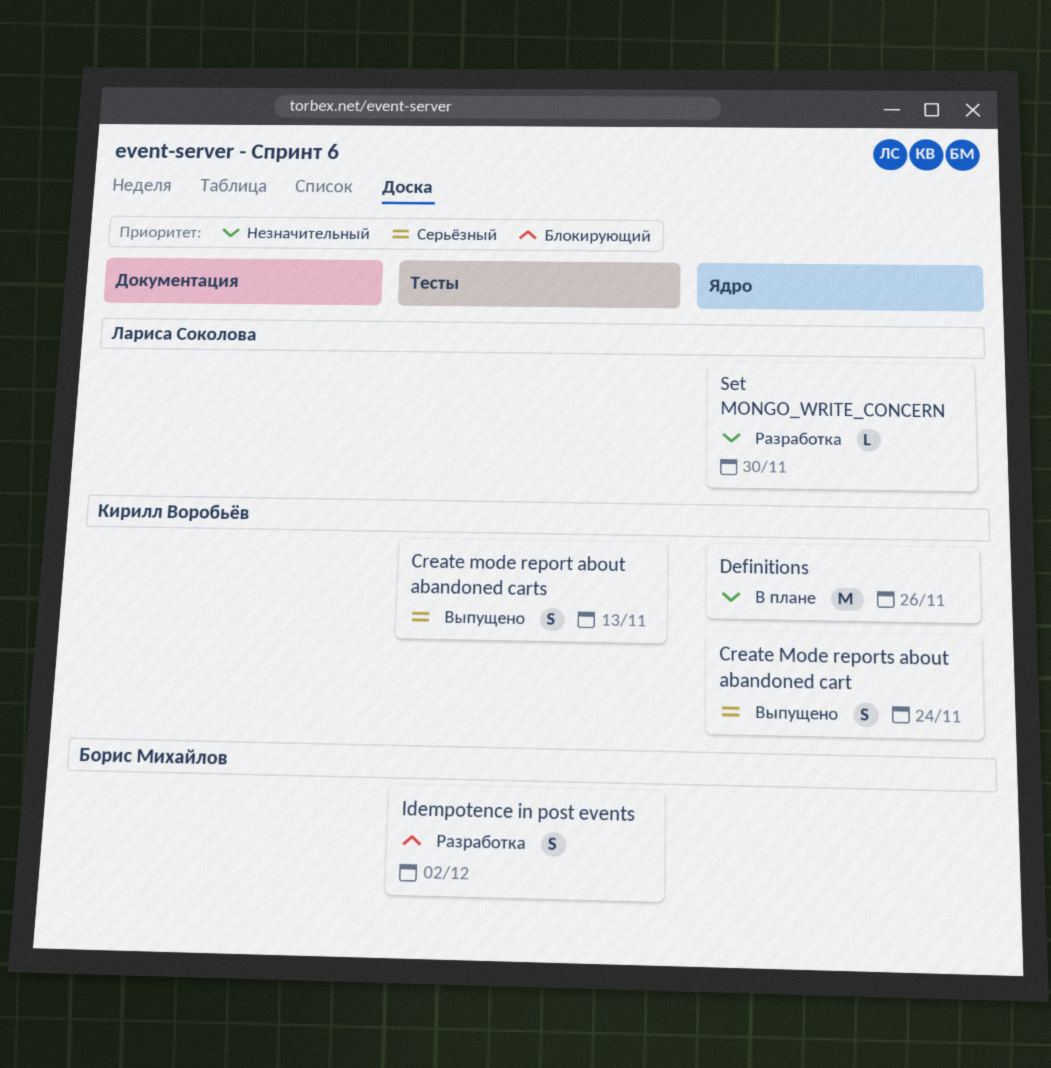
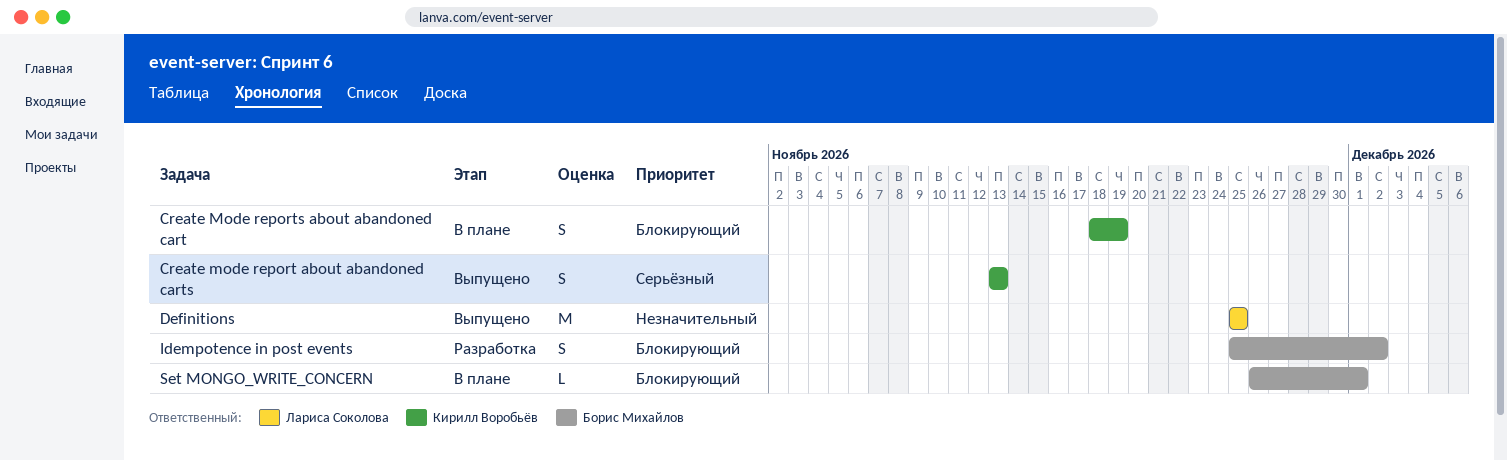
Create Mode reports about abandoned cart, status: Выпущено -> В плане
Create Mode reports about abandoned cart, priority: Серьёзный -> Блокирующий
Create Mode reports about abandoned cart, due: Nov 24 -> Nov 19
Definitions, status: В плане -> Выпущено
Definitions, owner: Кирилл Воробьёв -> Лариса Соколова
Definitions, due: Nov 26 -> Nov 25
Set MONGO_WRITE_CONCERN, status: Разработка -> В плане
Set MONGO_WRITE_CONCERN, owner: Лариса Соколова -> Борис Михайлов
Set MONGO_WRITE_CONCERN, priority: Незначительный -> Блокирующий
Set MONGO_WRITE_CONCERN, due: Nov 30 -> Dec 1

